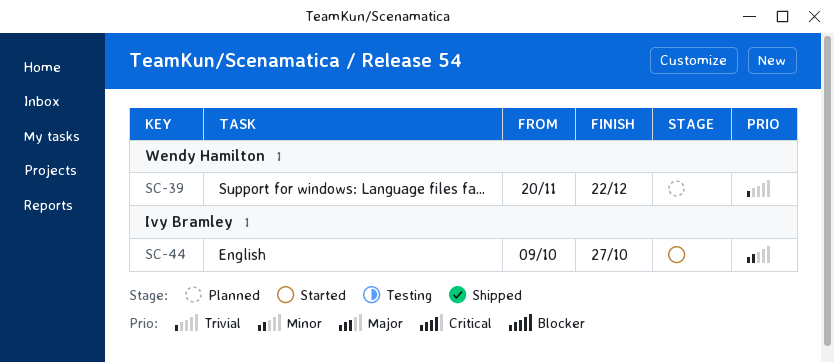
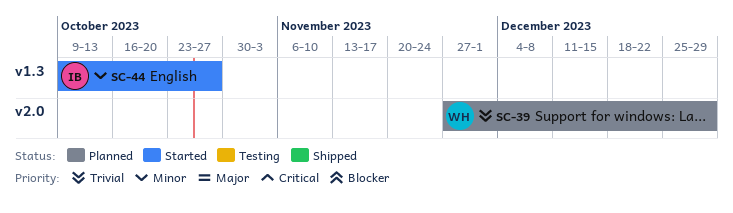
SC-39, start: Nov 20 -> Nov 27
SC-39, due: Dec 22 -> Dec 29

